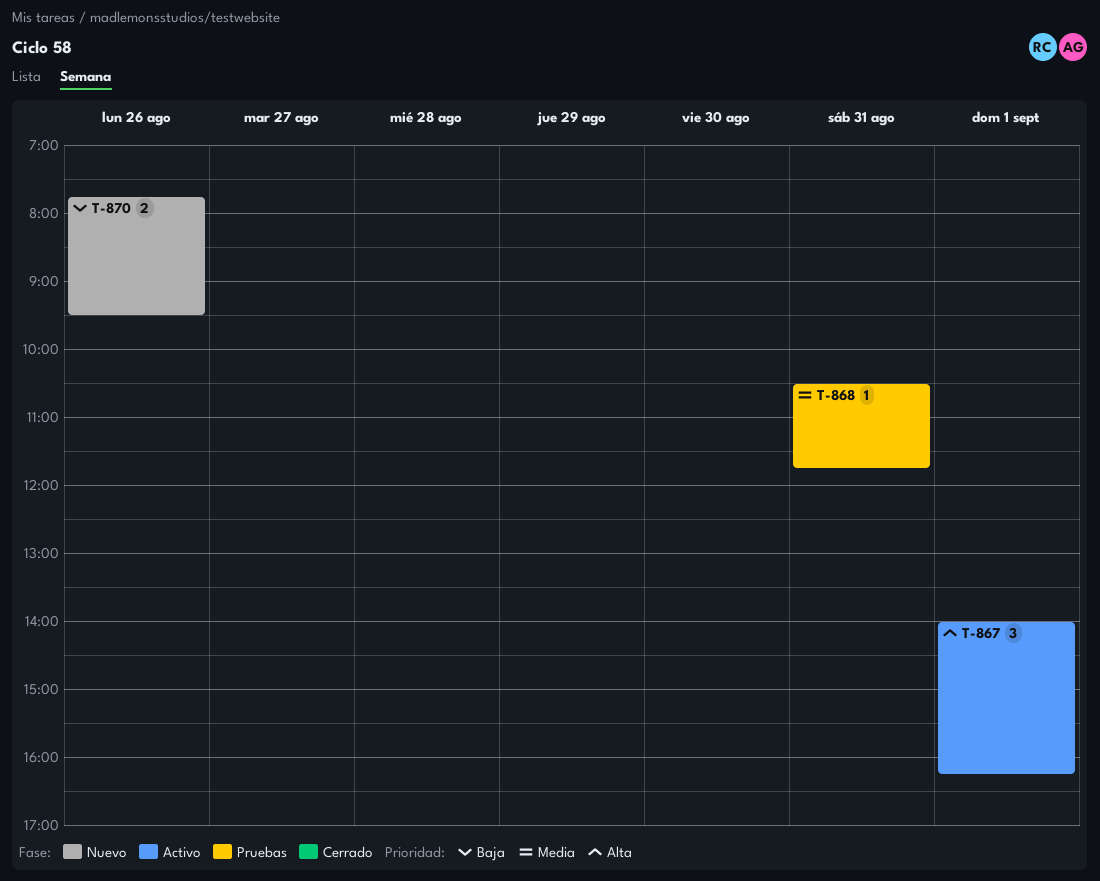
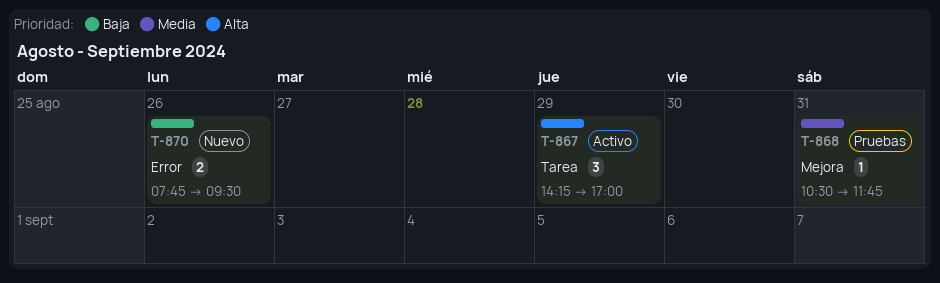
T-867, day: Sep 1 -> Aug 29
T-867, begins: 14:00 -> 14:15
T-867, ends: 16:15 -> 17:00

